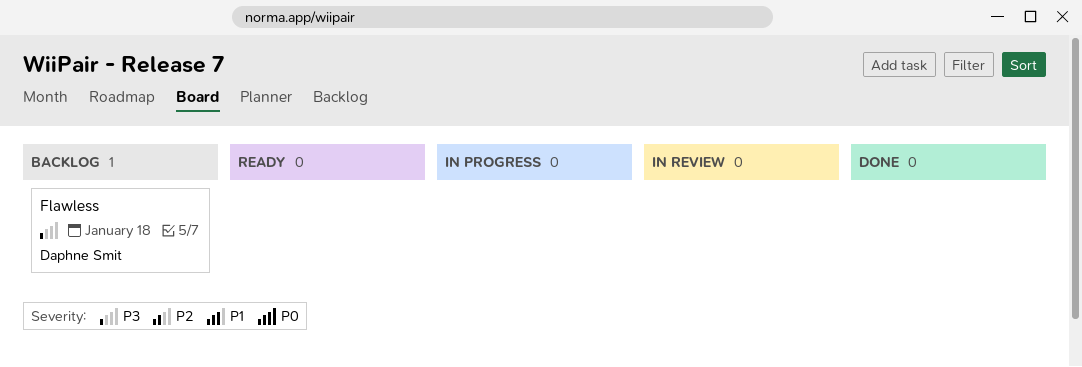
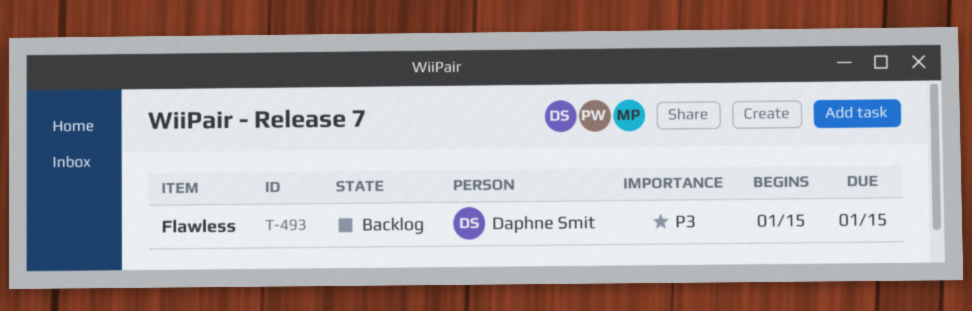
Flawless, due: Jan 18 -> Jan 15

